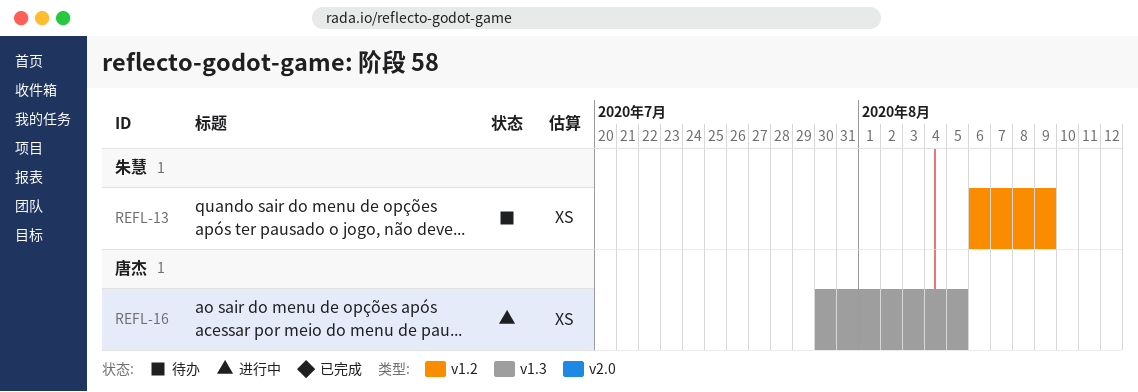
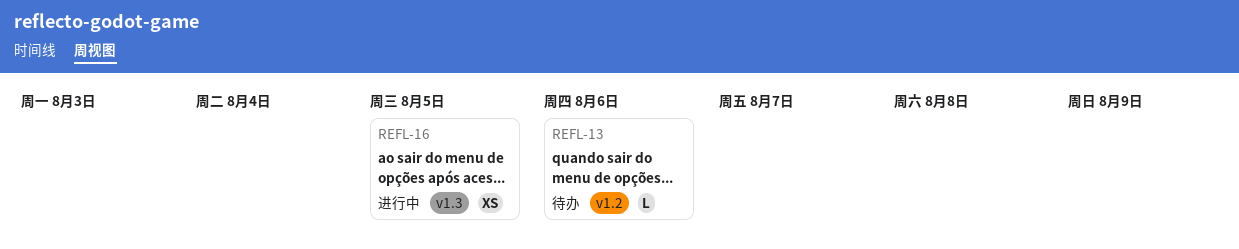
REFL-13, estimate: XS -> L
REFL-13, due: Aug 9 -> Aug 6

